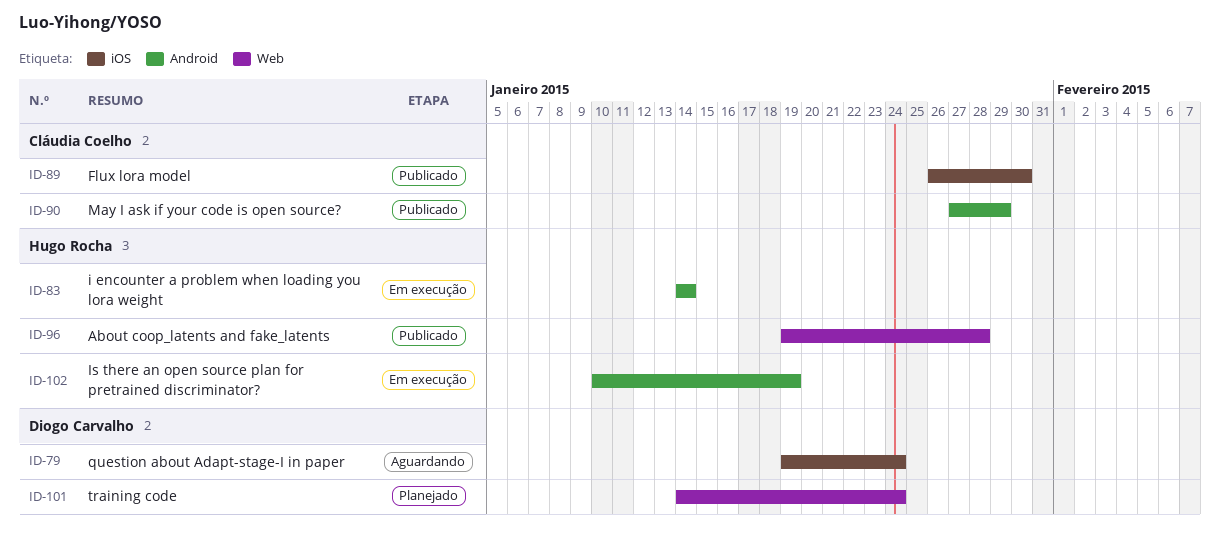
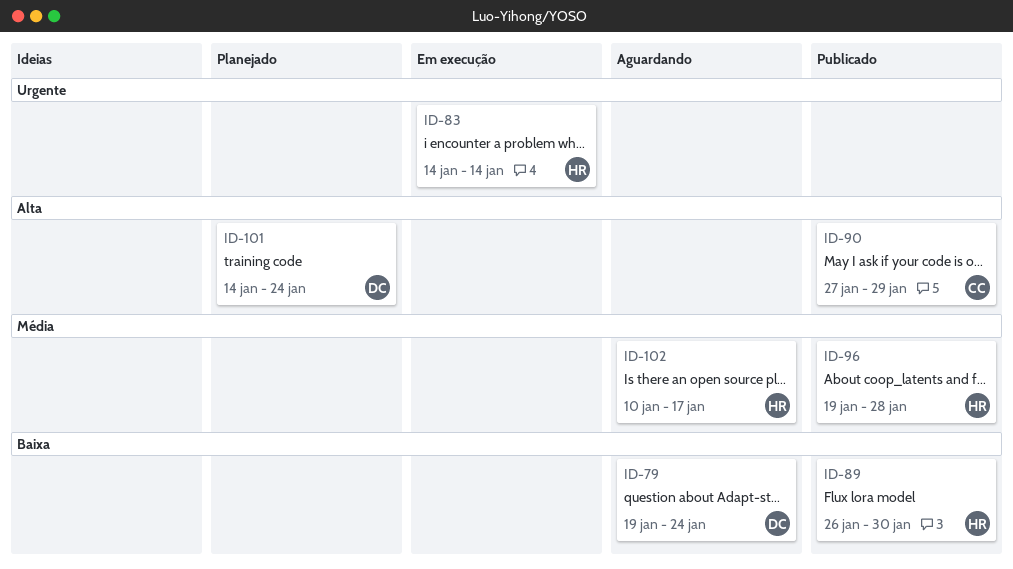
ID-89, owner: Cláudia Coelho -> Hugo Rocha
ID-102, status: Em execução -> Aguardando
ID-102, due: Jan 19 -> Jan 17

